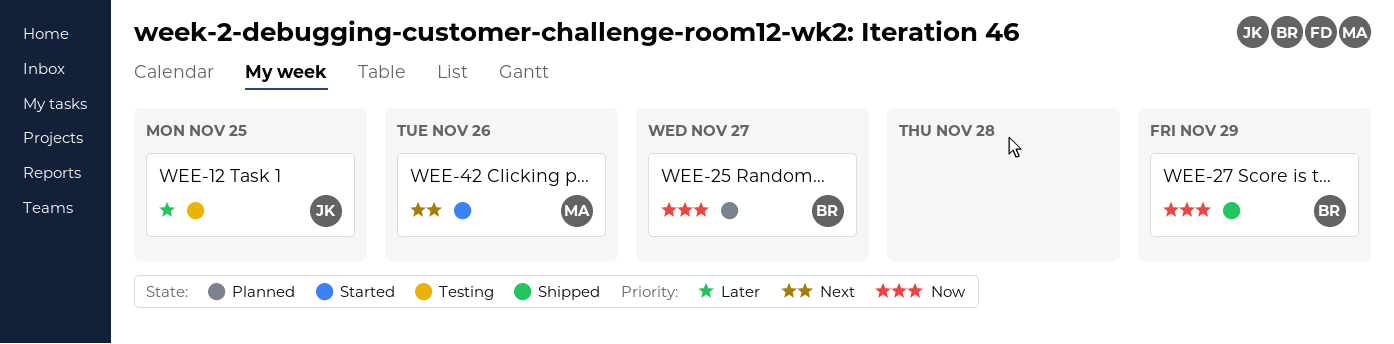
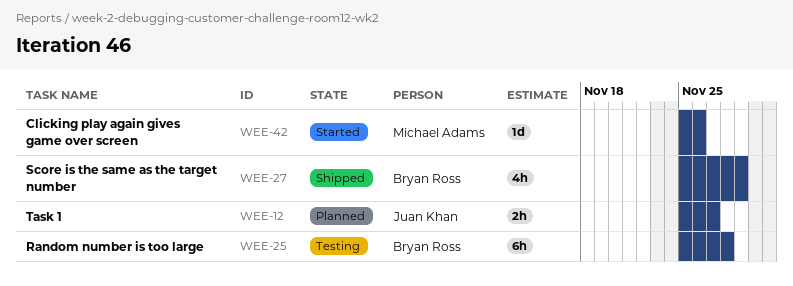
WEE-12, status: Testing -> Planned
WEE-12, due: Nov 25 -> Nov 27
WEE-25, status: Planned -> Testing
WEE-25, due: Nov 27 -> Nov 28

